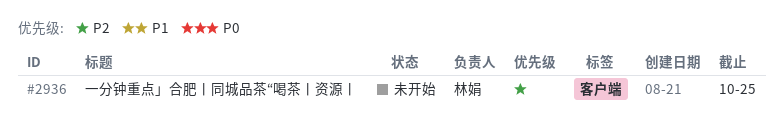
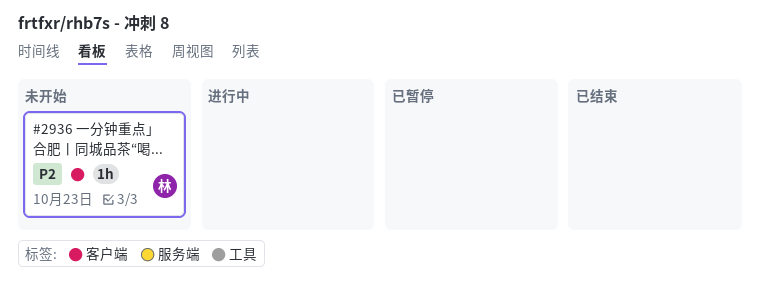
#2936, due: Oct 25 -> Oct 23

